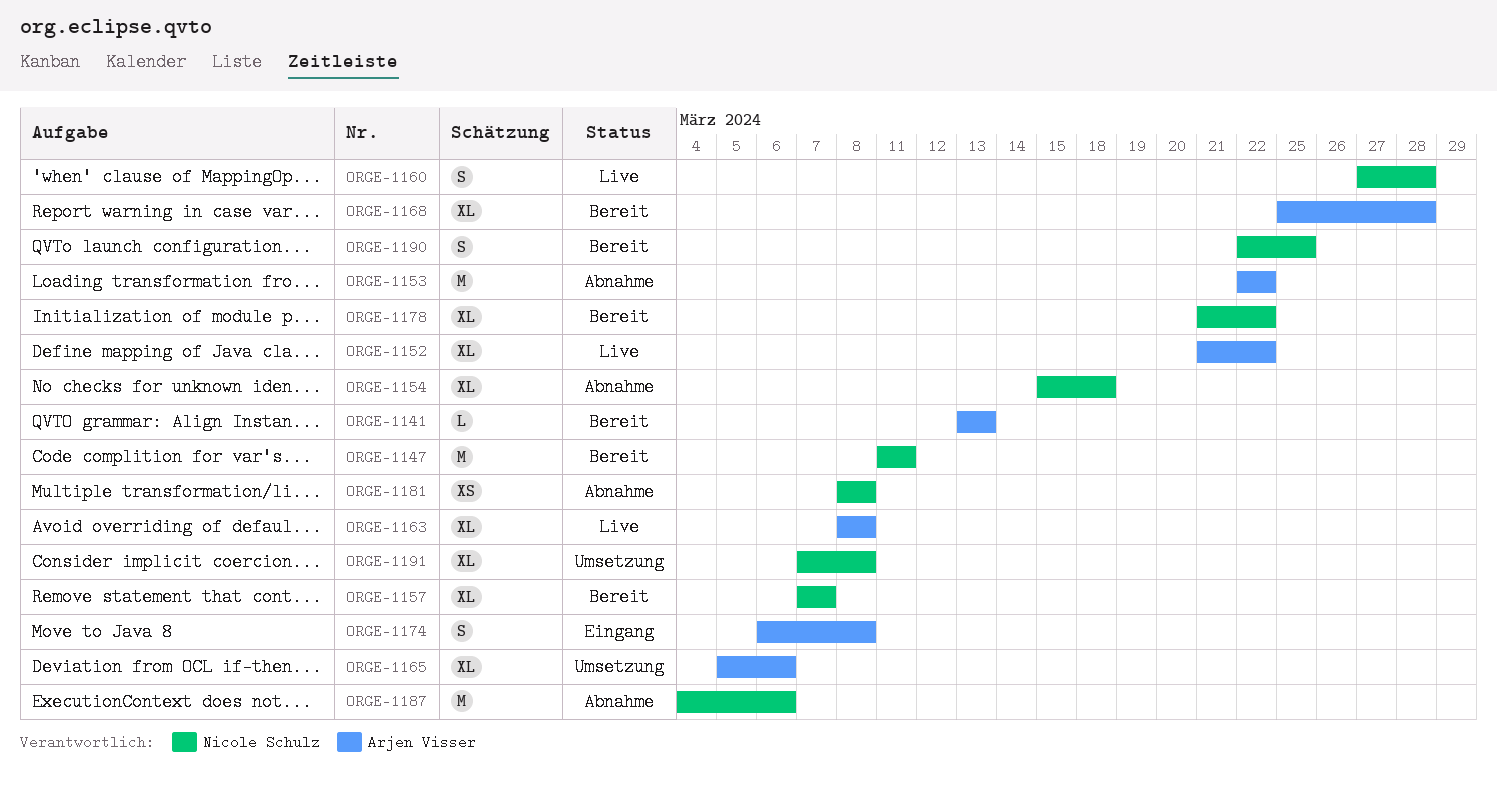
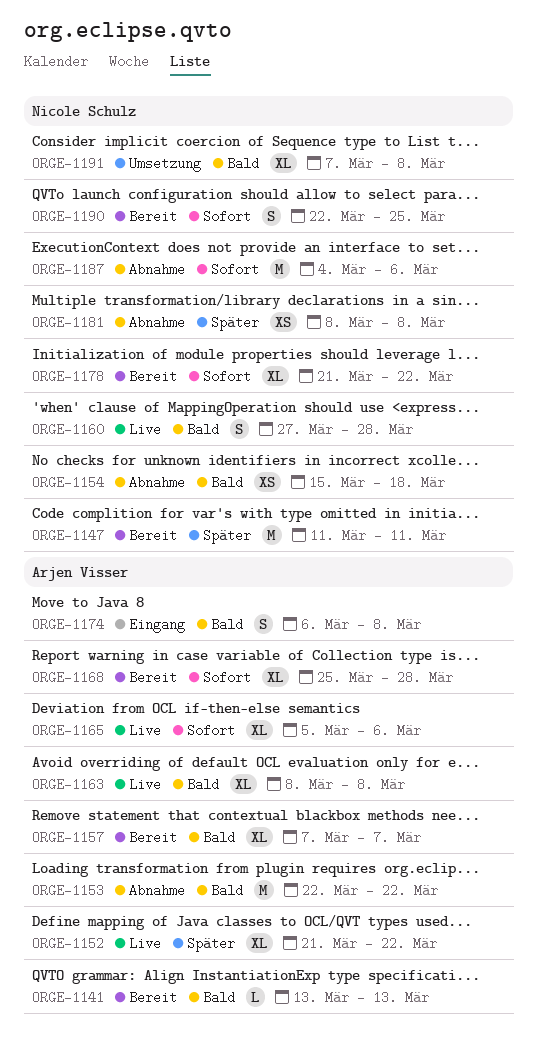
ORGE-1154, estimate: XL -> XS
ORGE-1157, owner: Nicole Schulz -> Arjen Visser
ORGE-1165, status: Umsetzung -> Live

